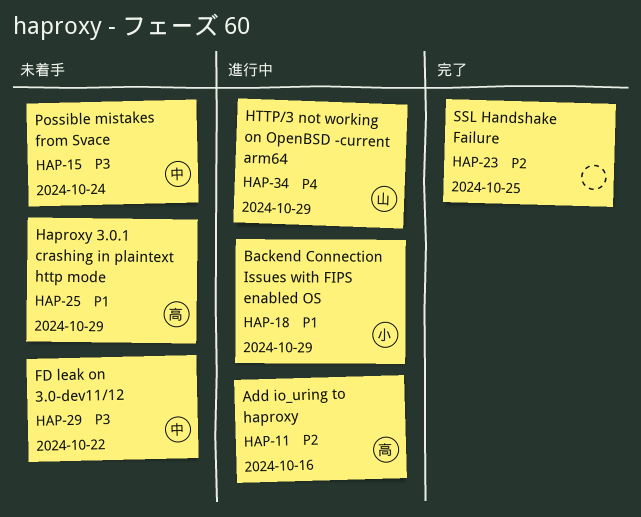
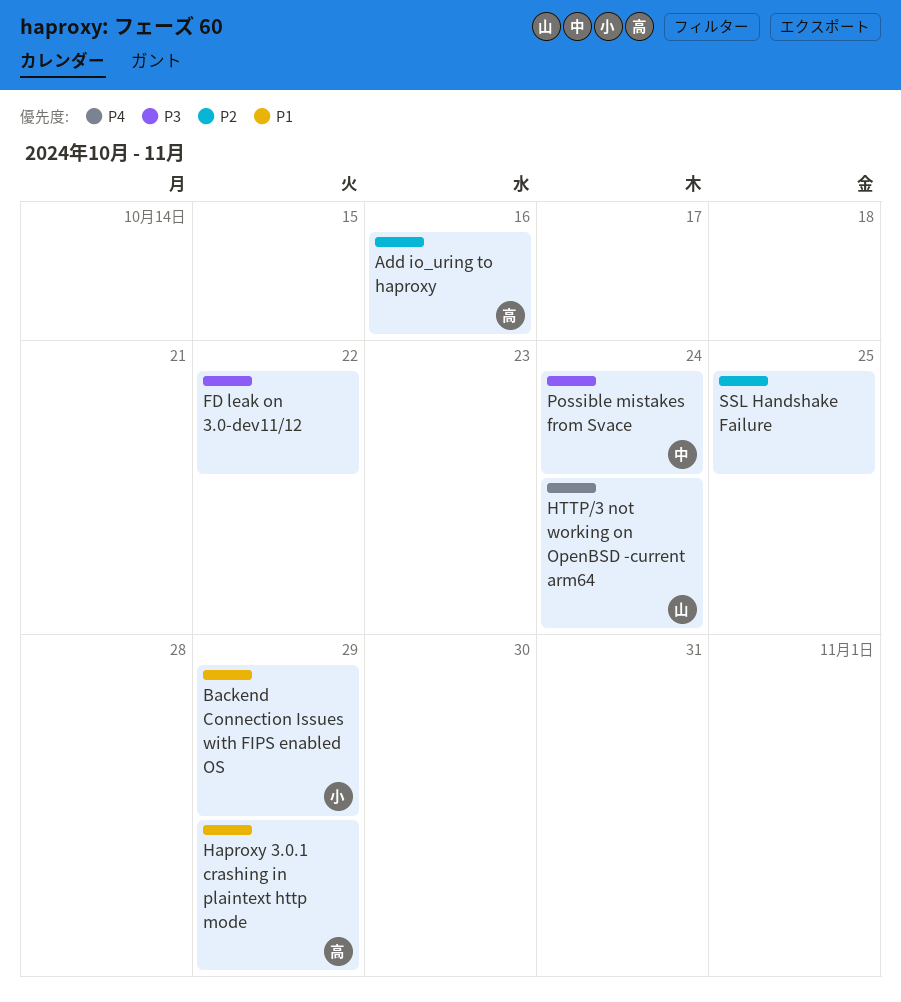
FD leak on 3.0-dev11/12, owner: 中 -> none
HTTP/3 not working on OpenBSD -current arm64, due: Oct 29 -> Oct 24

